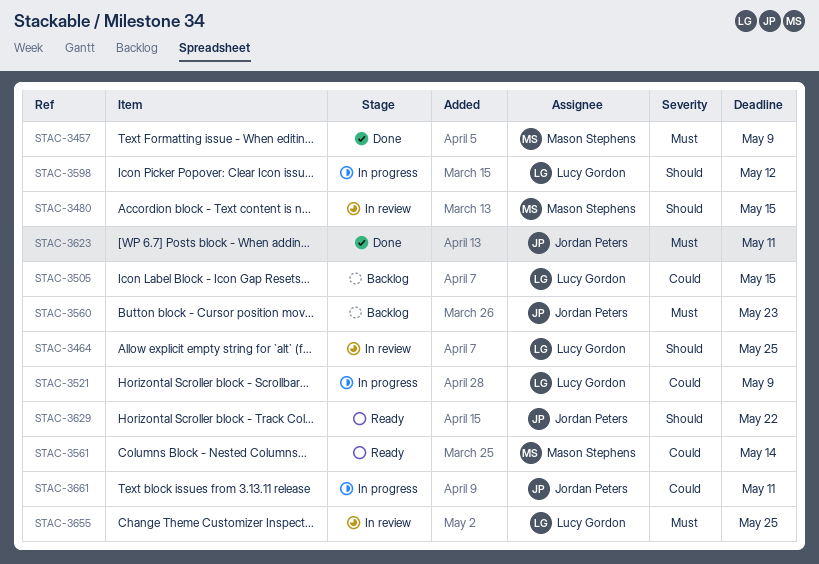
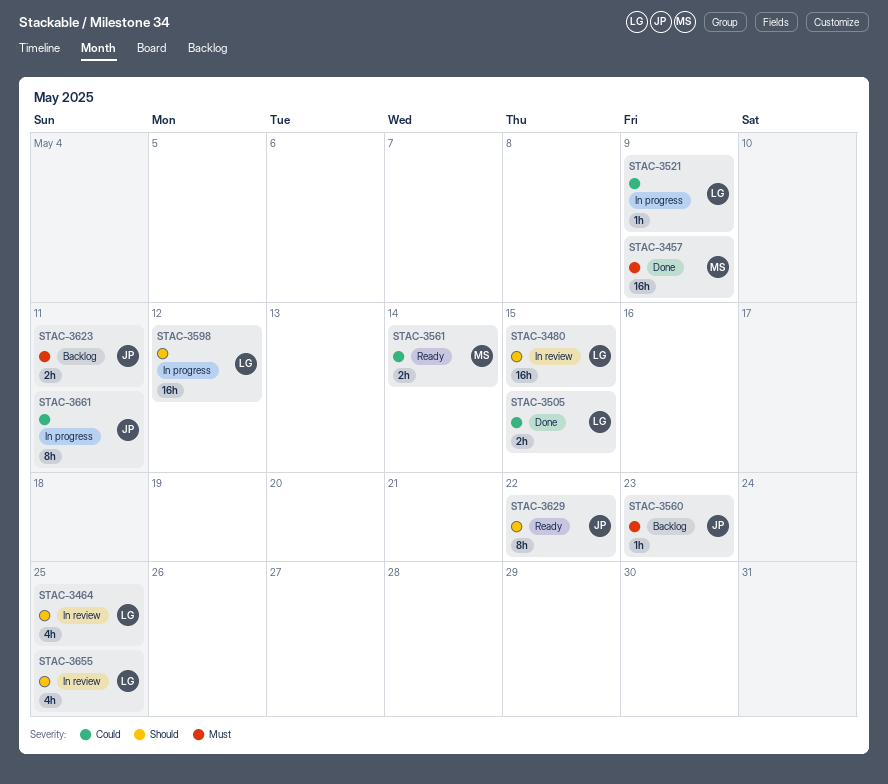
STAC-3480, owner: Mason Stephens -> Lucy Gordon
STAC-3505, status: Backlog -> Done
STAC-3623, status: Done -> Backlog
STAC-3655, priority: Must -> Should

